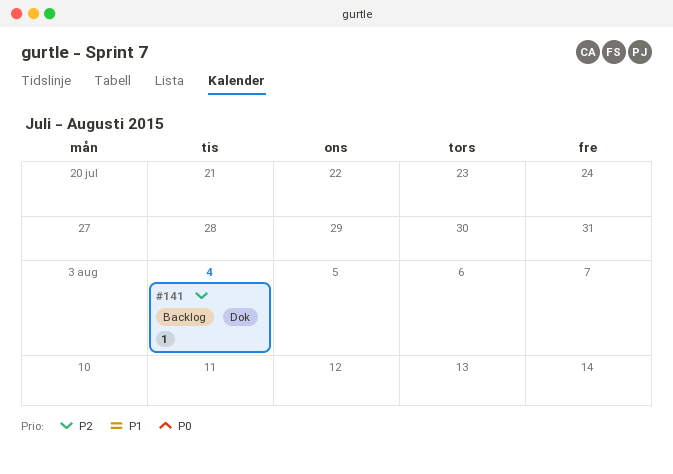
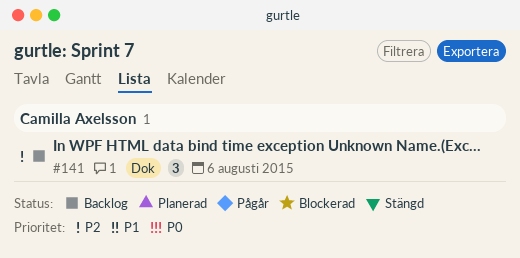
#141, estimate: 1 -> 3
#141, due: Aug 4 -> Aug 6

